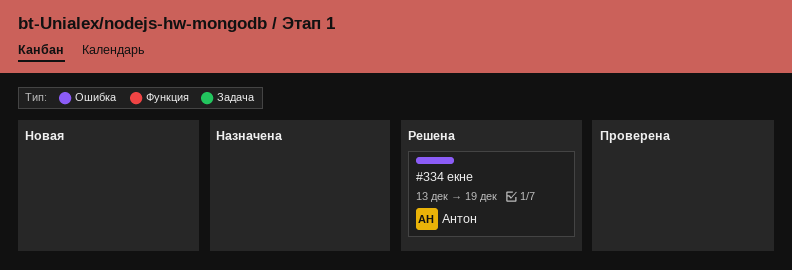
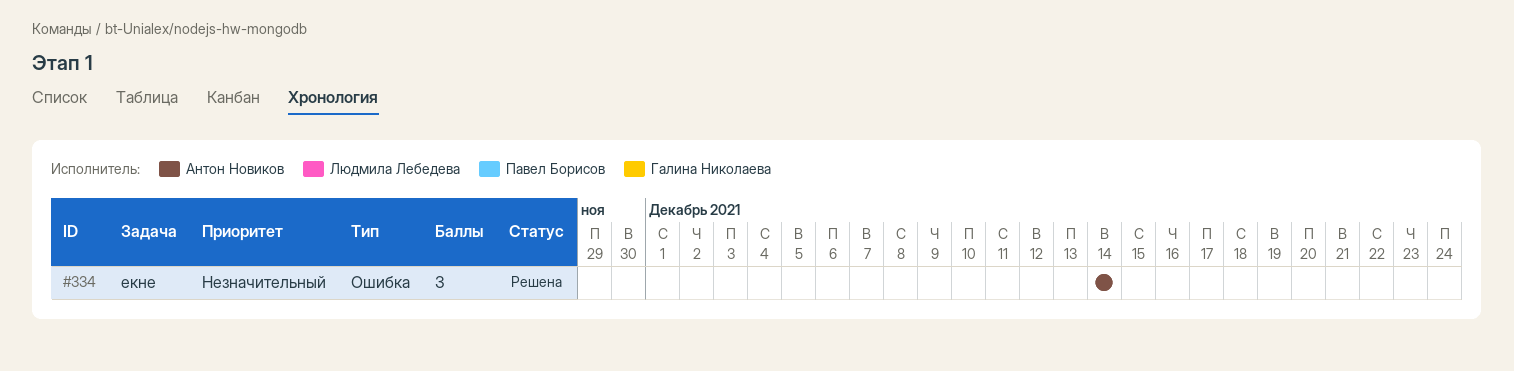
#334, start: Dec 13 -> Dec 14
#334, due: Dec 19 -> Dec 14

